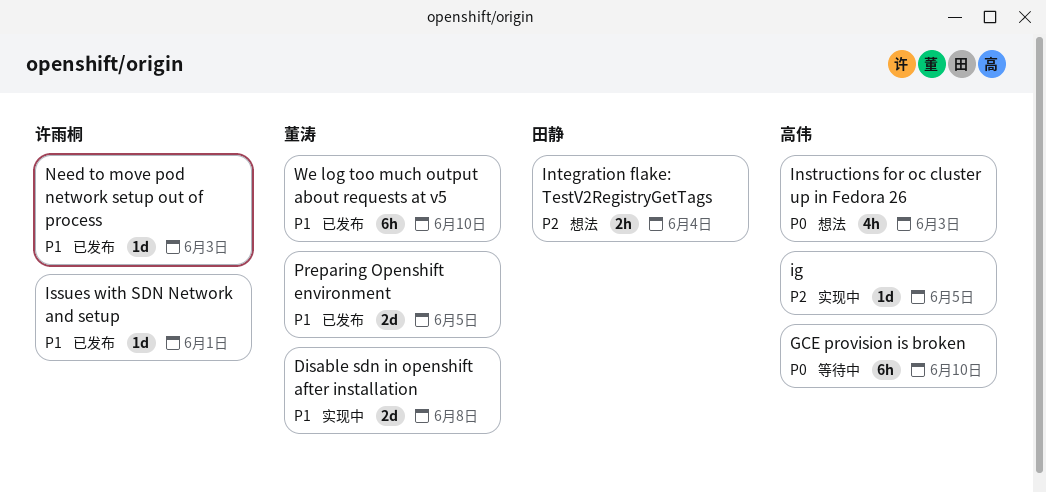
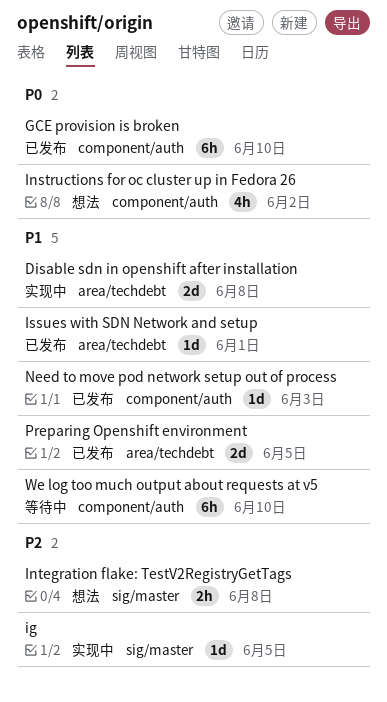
GCE provision is broken, status: 等待中 -> 已发布
Instructions for oc cluster up in Fedora 26, due: Jun 3 -> Jun 2
Integration flake: TestV2RegistryGetTags, due: Jun 4 -> Jun 8
We log too much output about requests at v5, status: 已发布 -> 等待中

